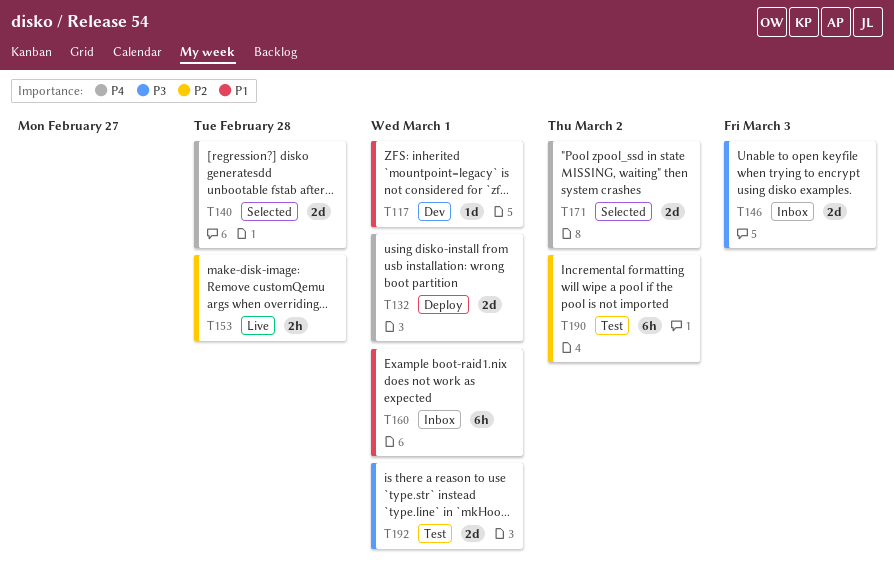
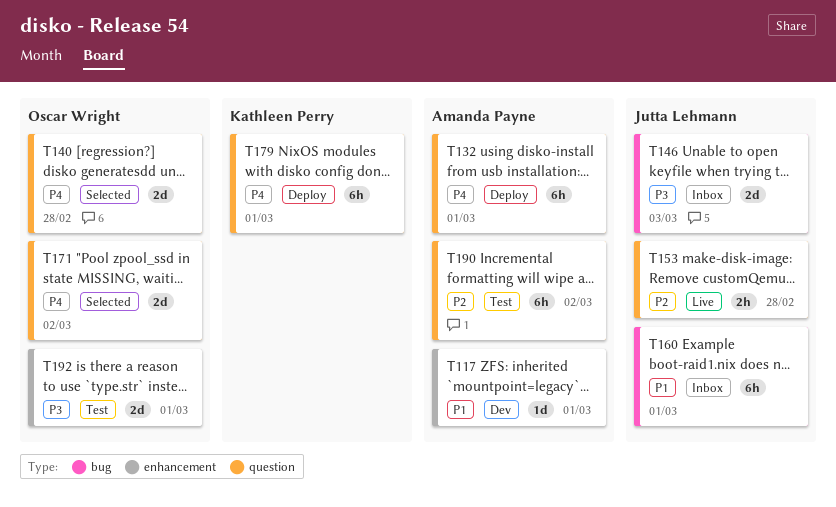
T132, estimate: 2d -> 6h
T179: none -> present

